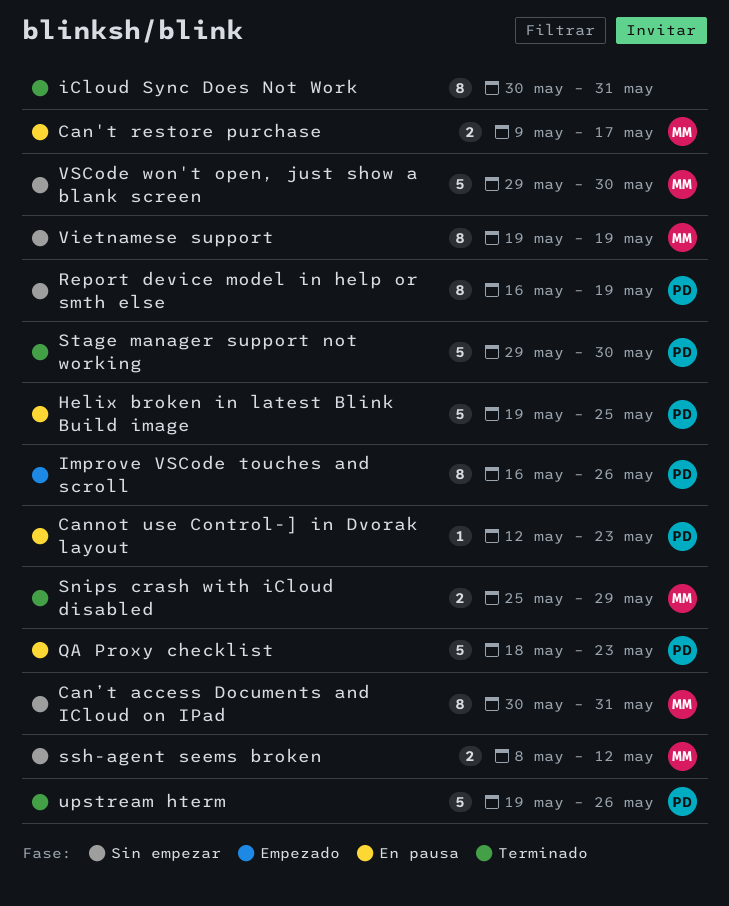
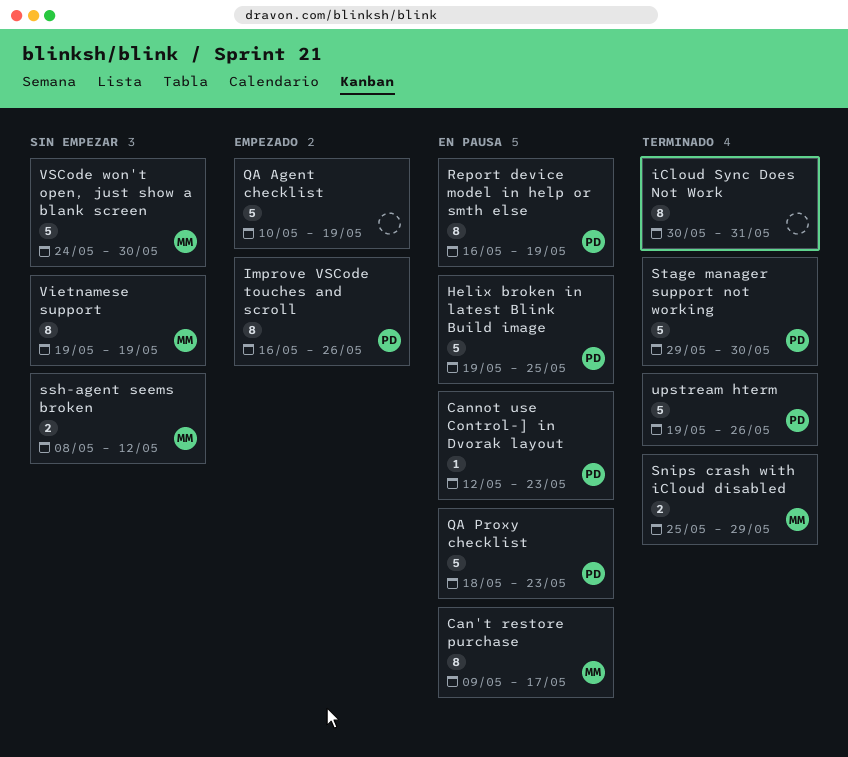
Can't restore purchase, estimate: 2 -> 8
Can’t access Documents and ICloud on IPad: present -> none
QA Agent checklist: none -> present
Report device model in help or smth else, status: Sin empezar -> En pausa
VSCode won't open, just show a blank screen, start: May 29 -> May 24

